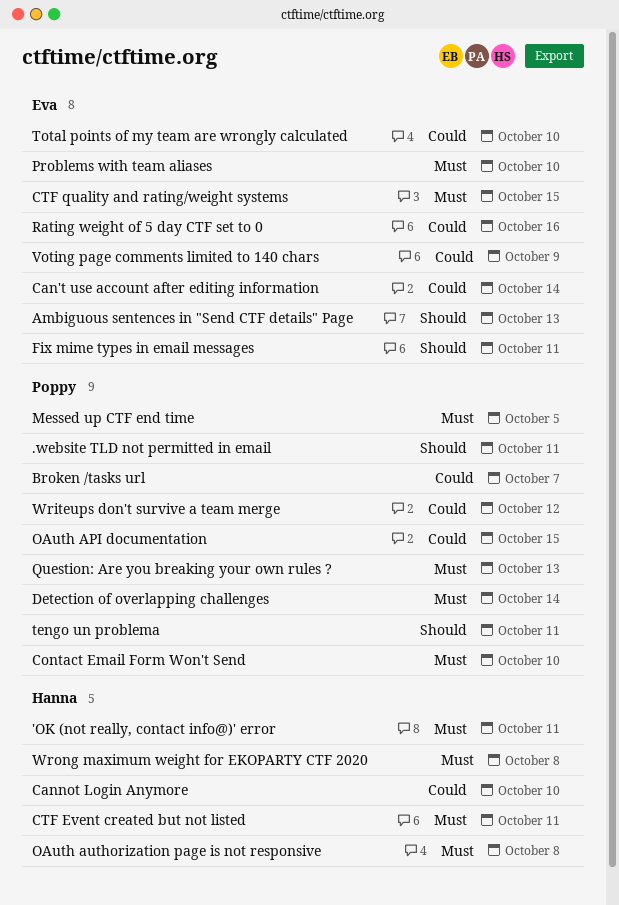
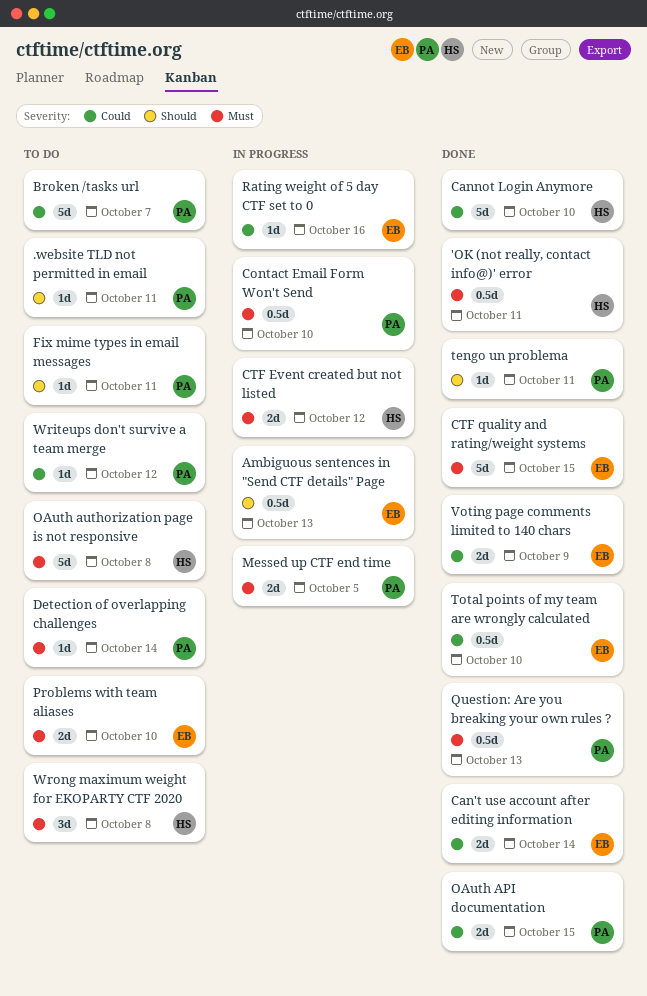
CTF Event created but not listed, due: Oct 11 -> Oct 12
Fix mime types in email messages, owner: Eva -> Poppy

